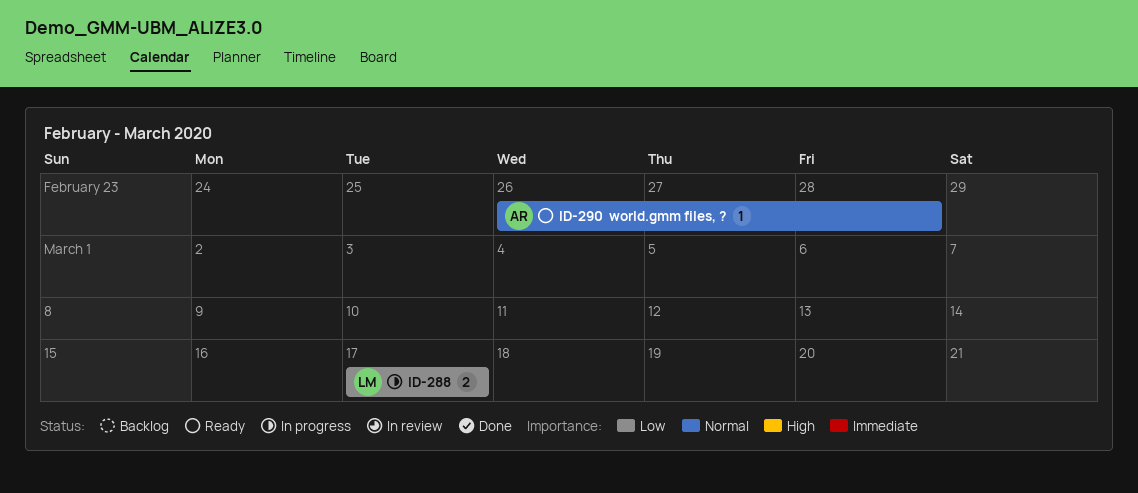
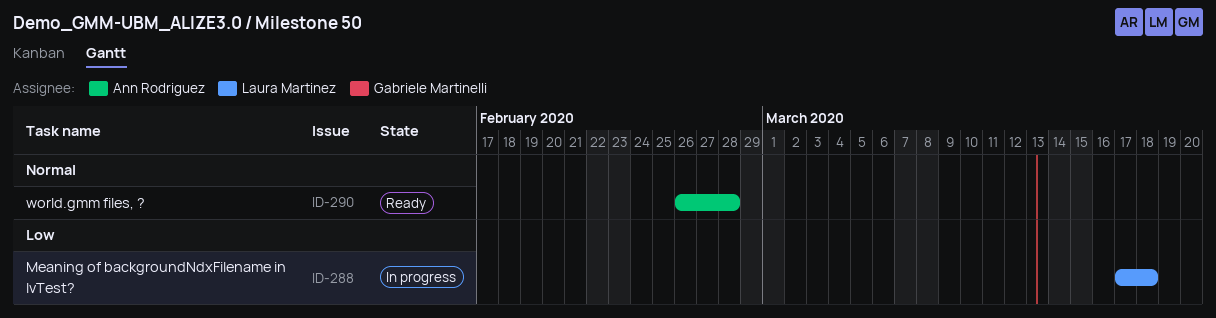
ID-288, due: Mar 17 -> Mar 18

